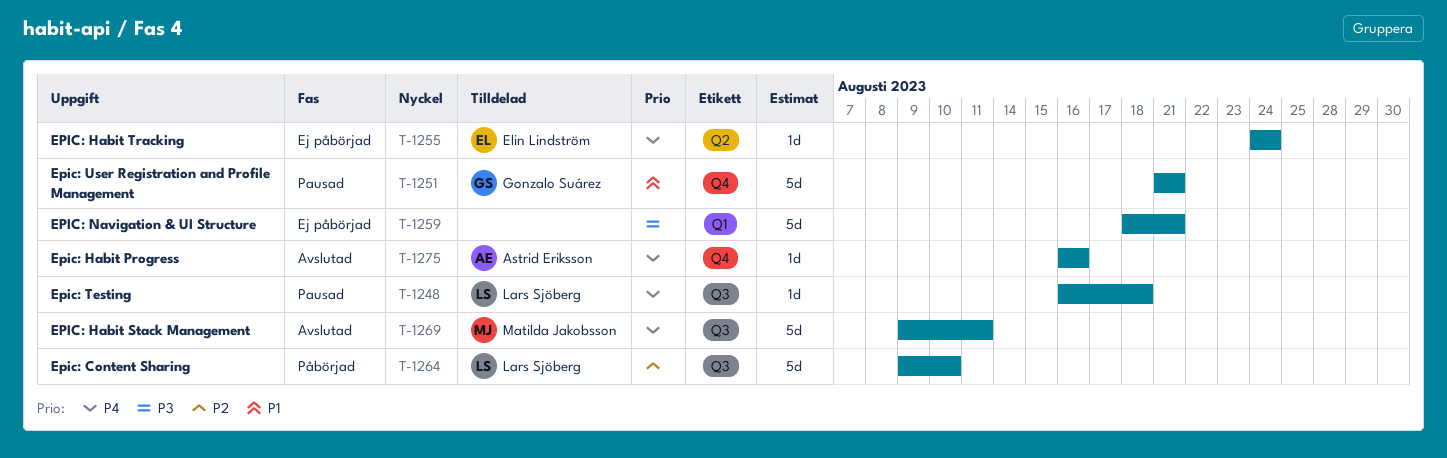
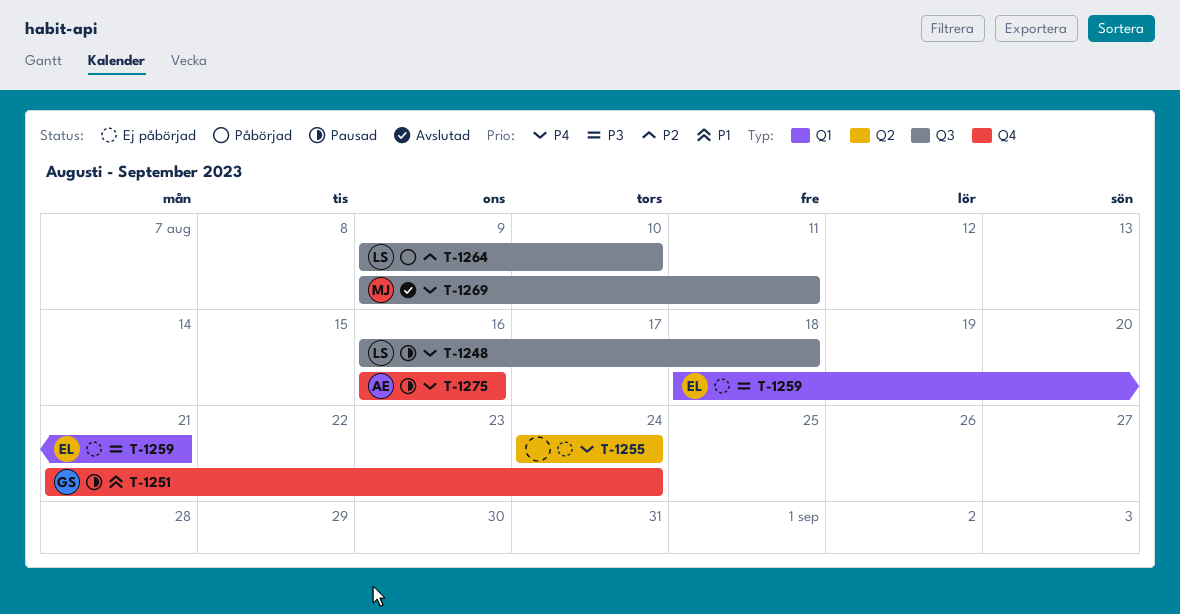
T-1251, due: Aug 21 -> Aug 24
T-1255, owner: Elin Lindström -> none
T-1259, owner: none -> Elin Lindström
T-1275, status: Avslutad -> Pausad

